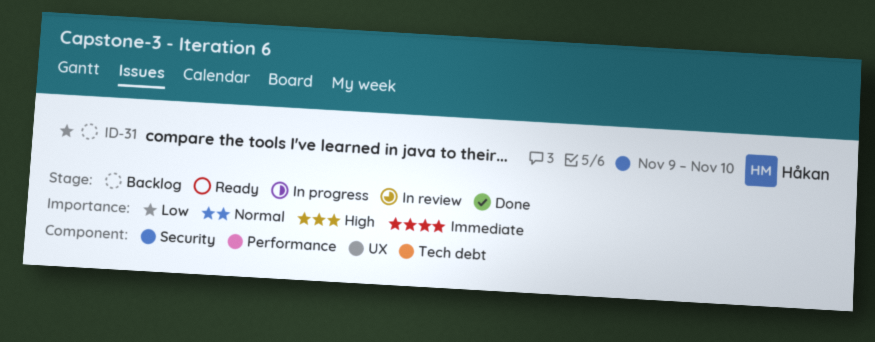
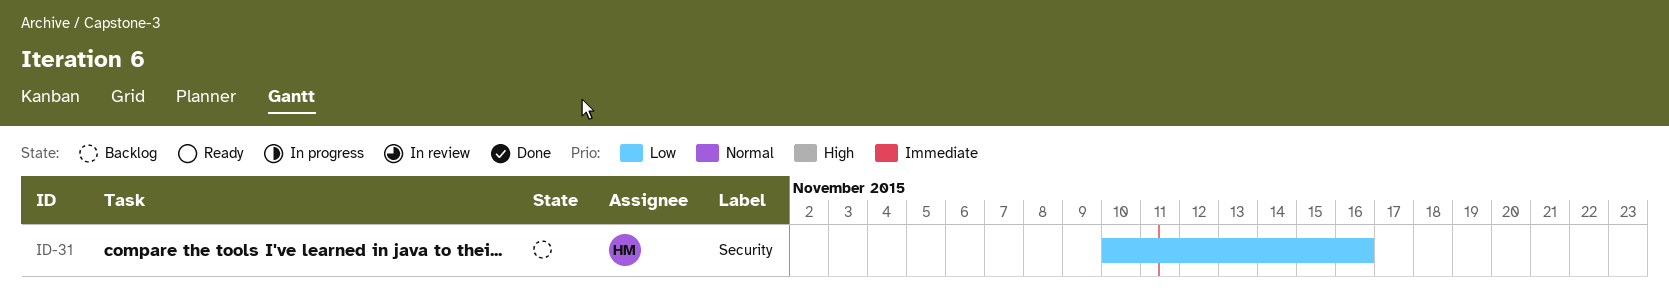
ID-31, start: Nov 9 -> Nov 10
ID-31, due: Nov 10 -> Nov 16

